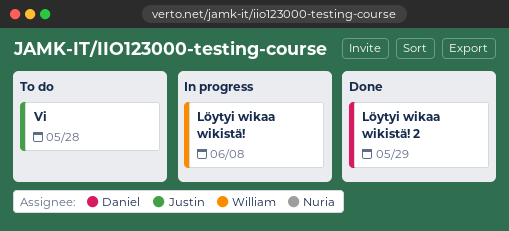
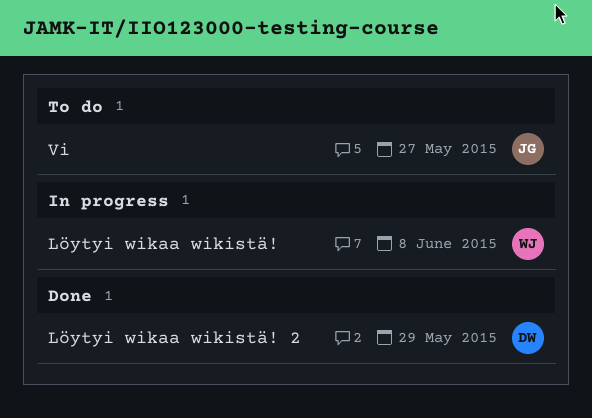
Vi, due: May 28 -> May 27

